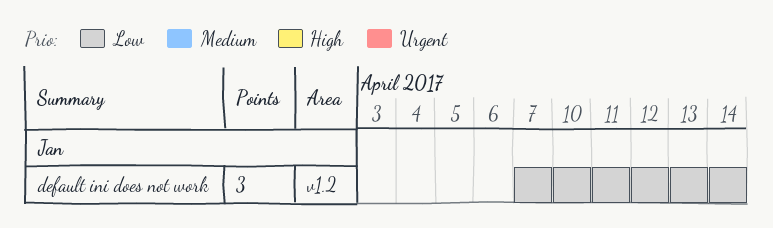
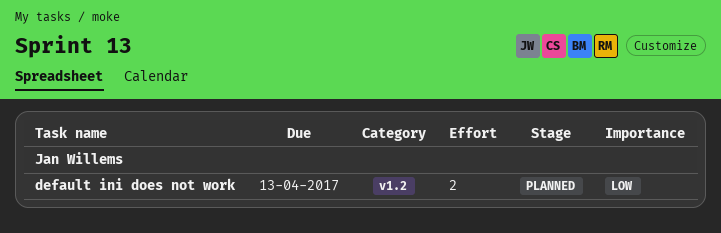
default ini does not work, estimate: 3 -> 2
default ini does not work, due: Apr 14 -> Apr 13

